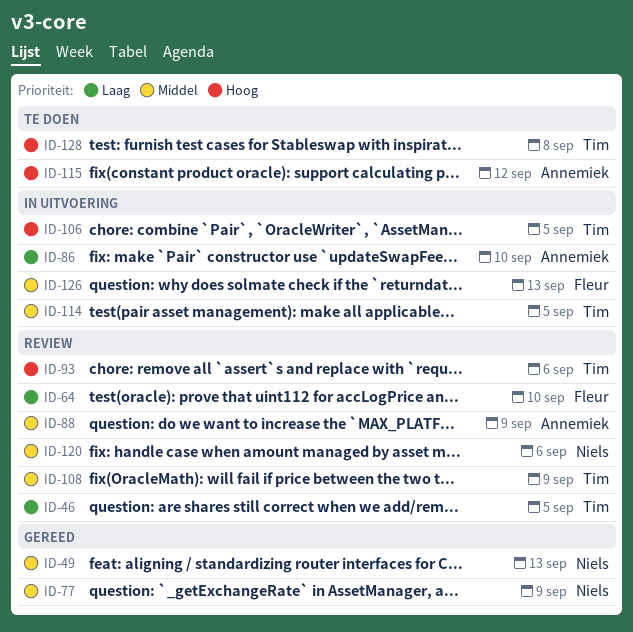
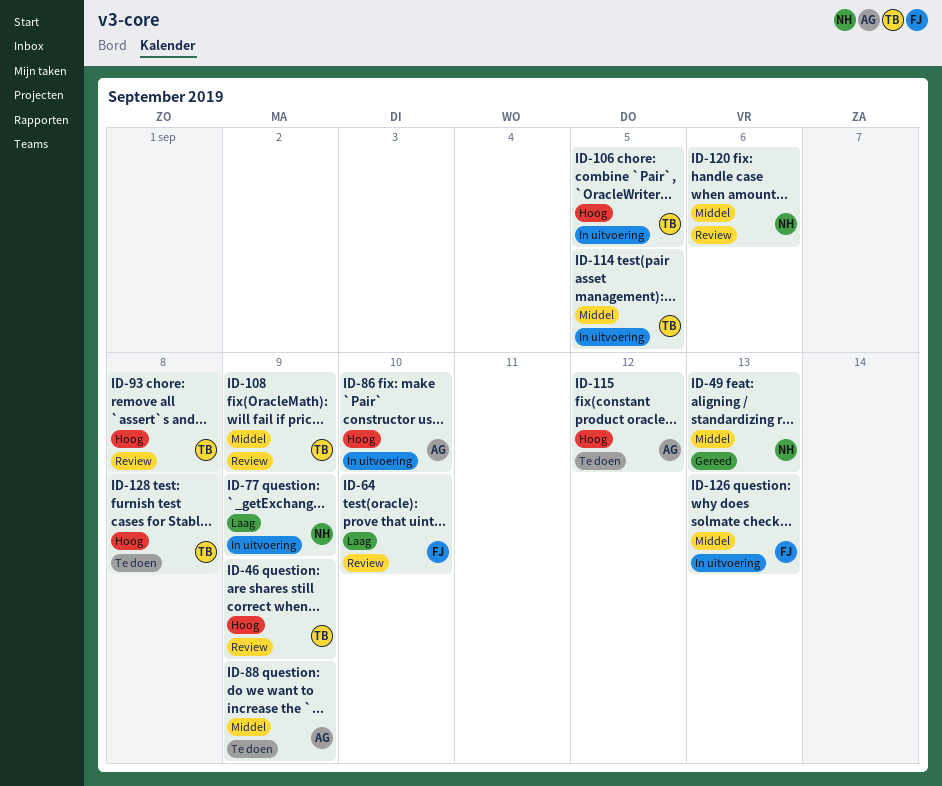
ID-46, priority: Laag -> Hoog
ID-46, due: Sep 5 -> Sep 9
ID-77, status: Gereed -> In uitvoering
ID-77, priority: Middel -> Laag
ID-86, priority: Laag -> Hoog
ID-88, status: Review -> Te doen
ID-93, due: Sep 6 -> Sep 8

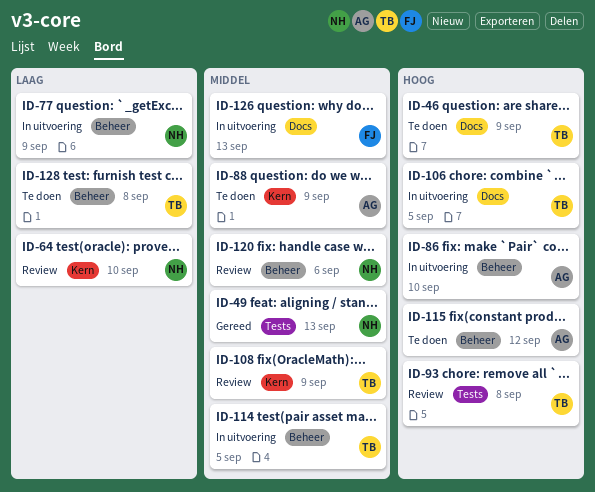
ID-46, status: Review -> Te doen
ID-64, owner: FJ -> NH
ID-128, priority: Hoog -> Laag

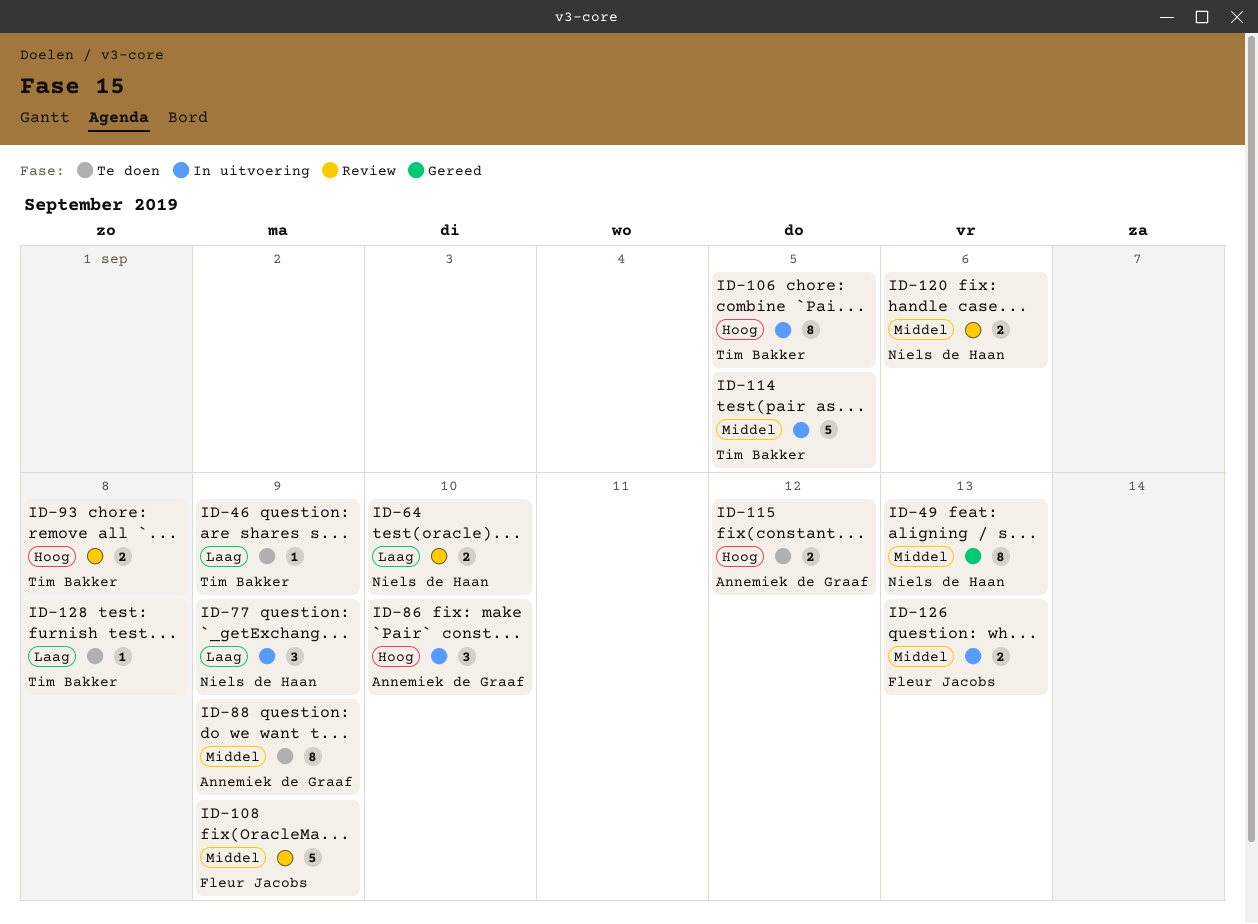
ID-46, priority: Hoog -> Laag
ID-108, owner: Tim Bakker -> Fleur Jacobs

